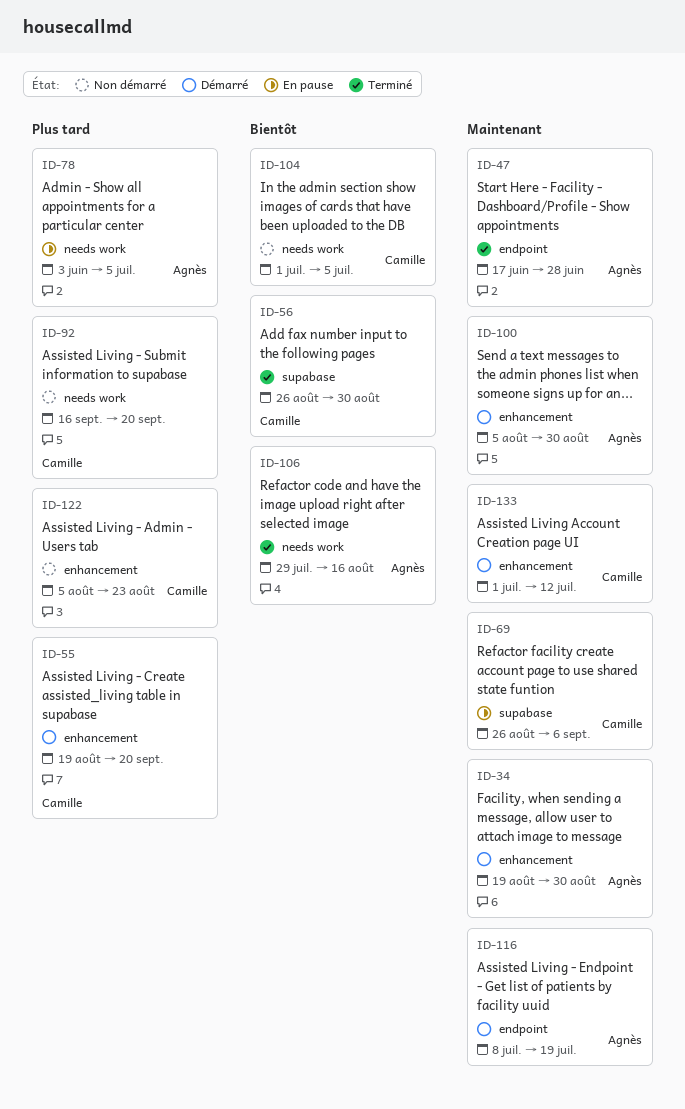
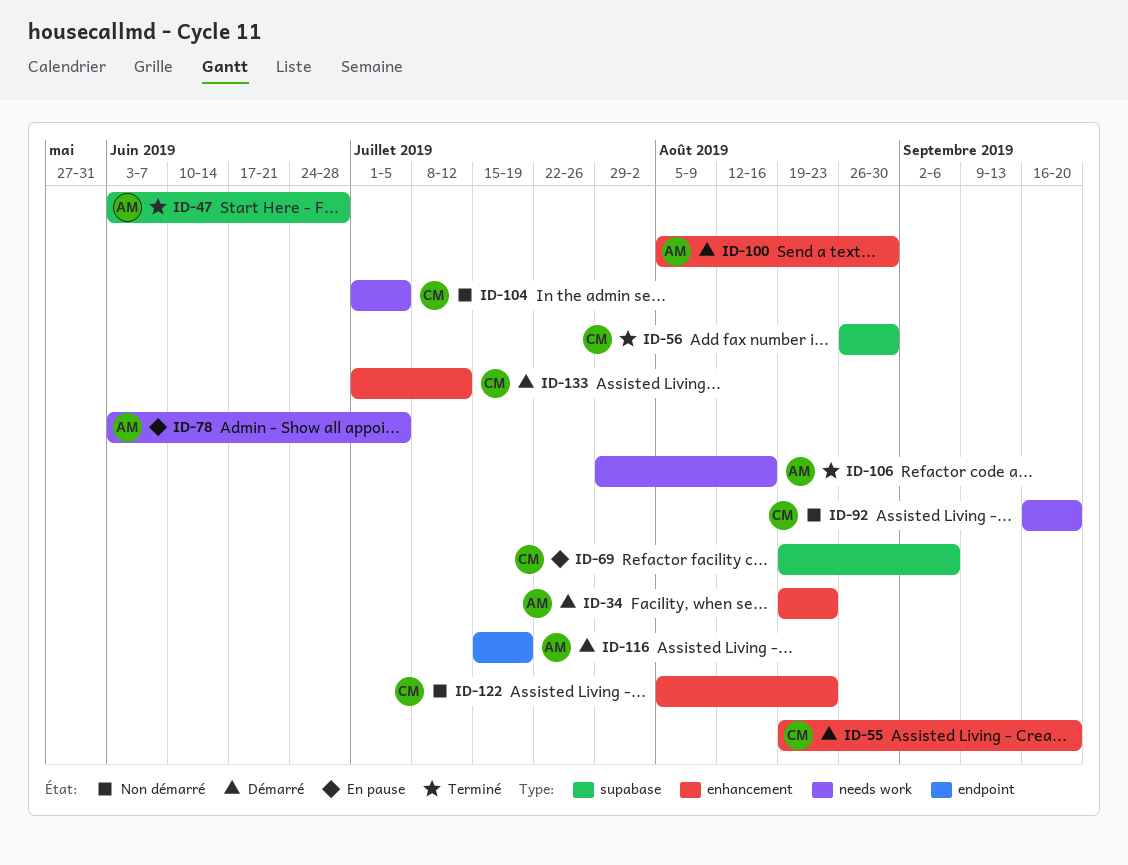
ID-34, due: Aug 30 -> Aug 23
ID-47, label: endpoint -> supabase
ID-47, start: Jun 17 -> Jun 3
ID-69, start: Aug 26 -> Aug 19
ID-116, start: Jul 8 -> Jul 15

